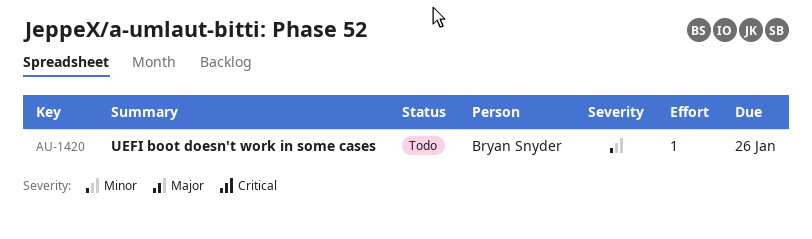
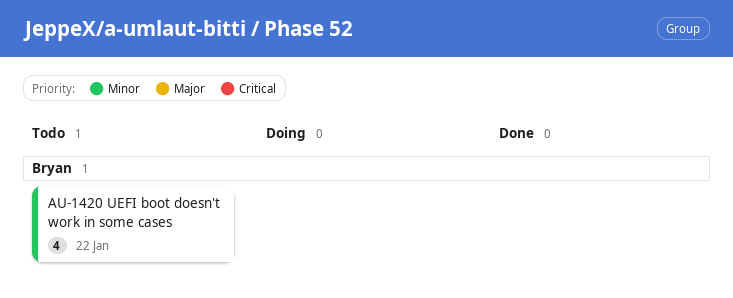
AU-1420, estimate: 1 -> 4
AU-1420, due: Jan 26 -> Jan 22

